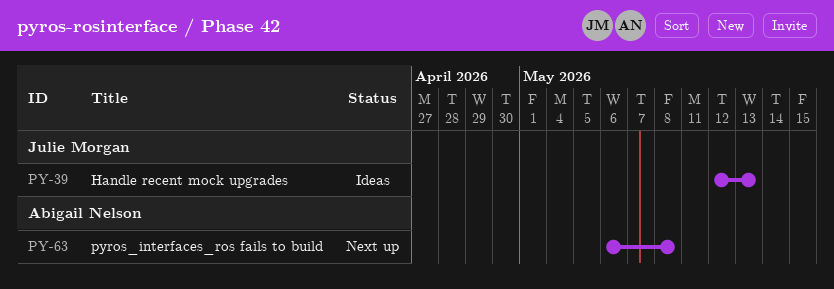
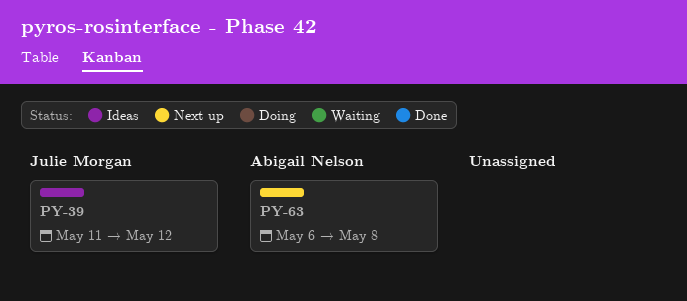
PY-39, start: May 12 -> May 11
PY-39, due: May 13 -> May 12

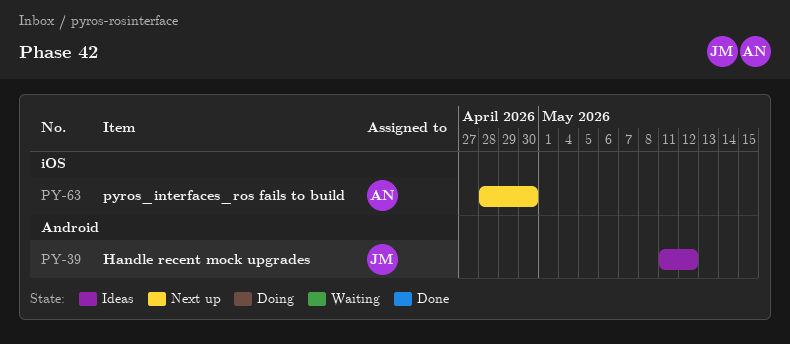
PY-63, start: May 6 -> Apr 28
PY-63, due: May 8 -> Apr 30

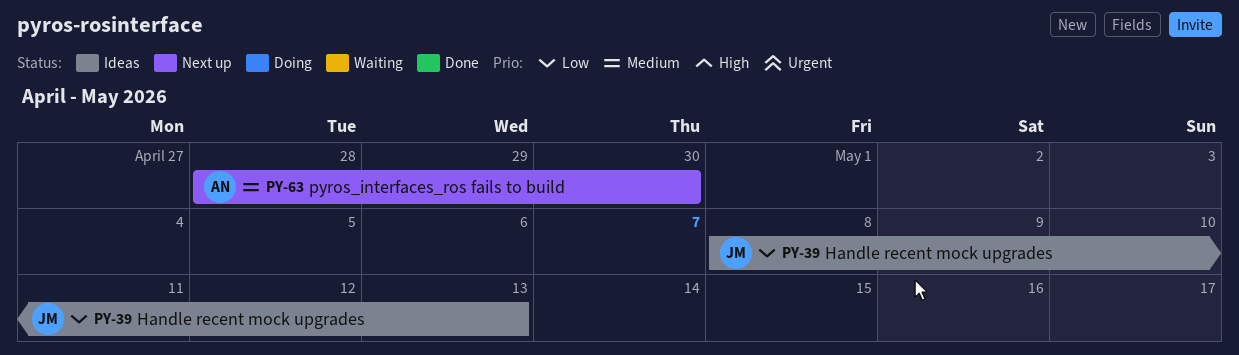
PY-39, start: May 11 -> May 8
PY-39, due: May 12 -> May 13

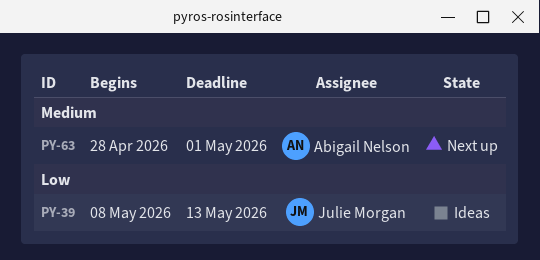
PY-63, due: Apr 30 -> May 1

